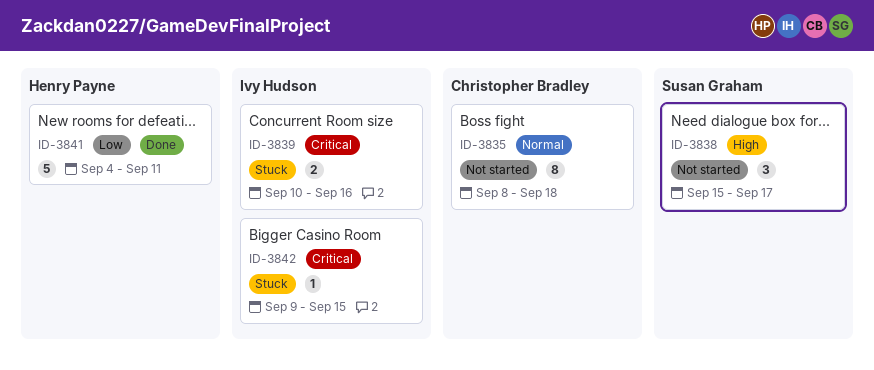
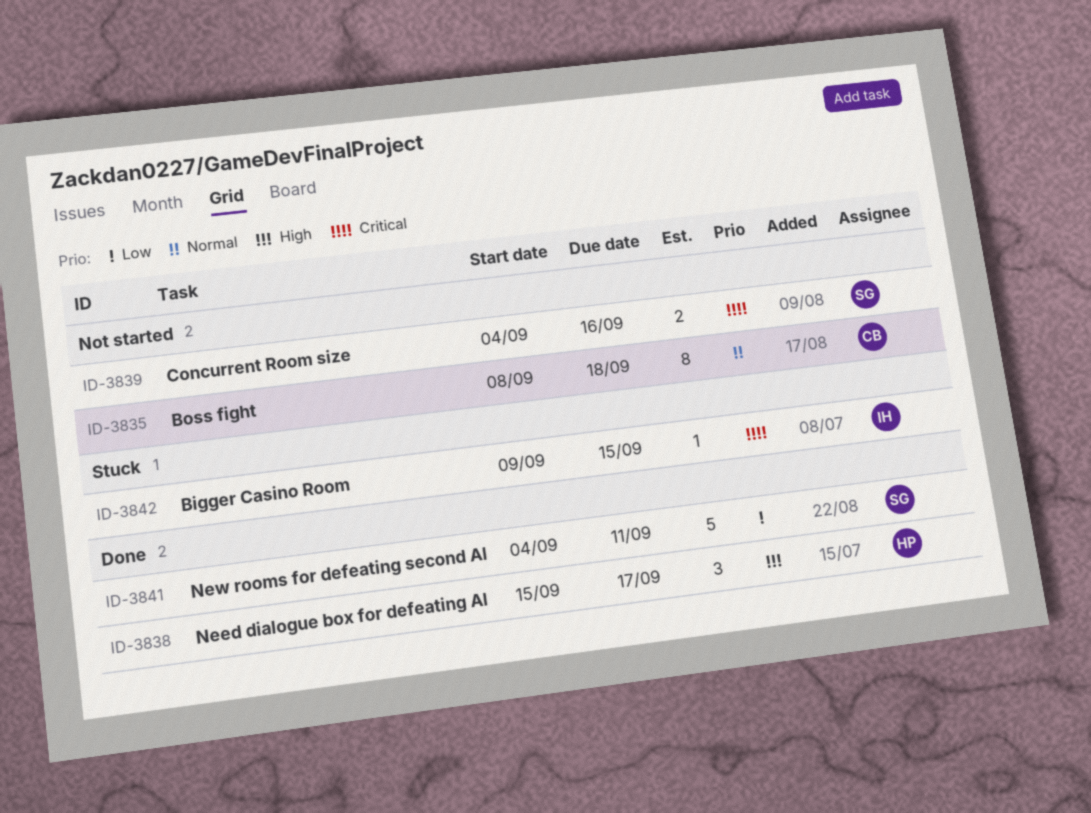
ID-3838, status: Not started -> Done
ID-3838, owner: Susan Graham -> Henry Payne
ID-3839, status: Stuck -> Not started
ID-3839, owner: Ivy Hudson -> Susan Graham
ID-3839, start: Sep 10 -> Sep 4
ID-3841, owner: Henry Payne -> Susan Graham

